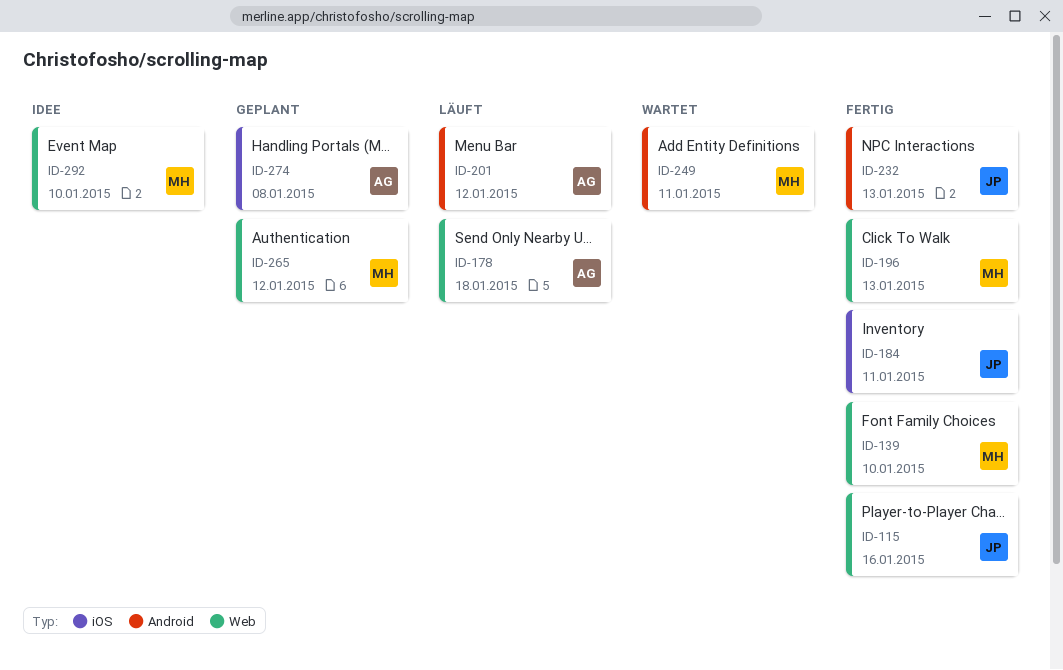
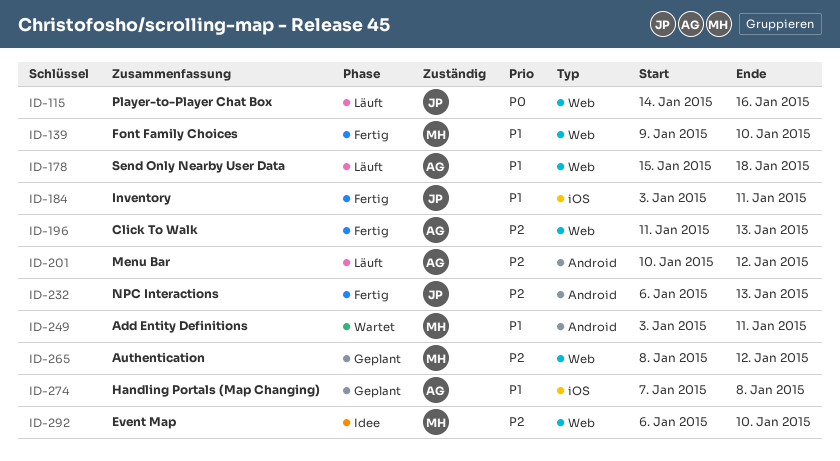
ID-115, status: Fertig -> Läuft
ID-196, owner: MH -> AG

